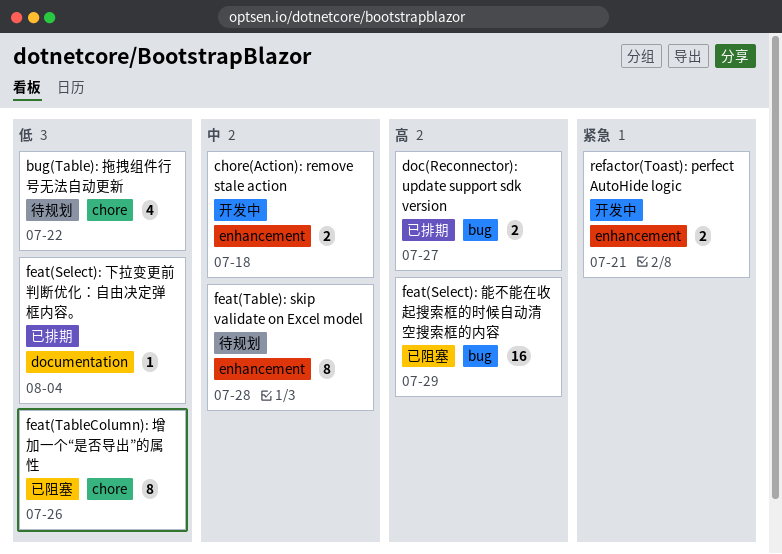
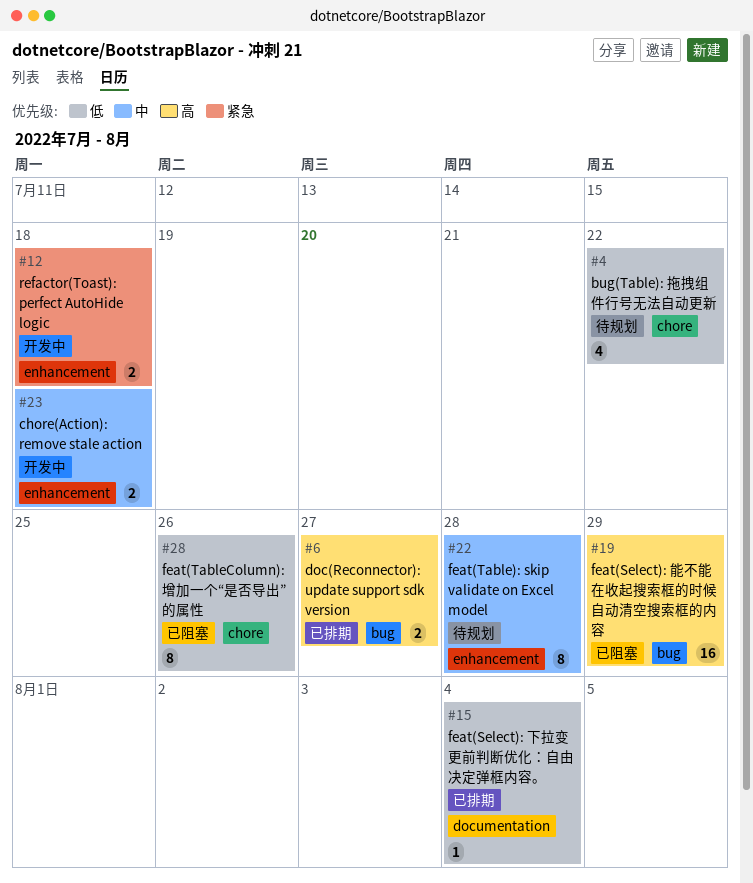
refactor(Toast): perfect AutoHide logic, due: Jul 21 -> Jul 18

